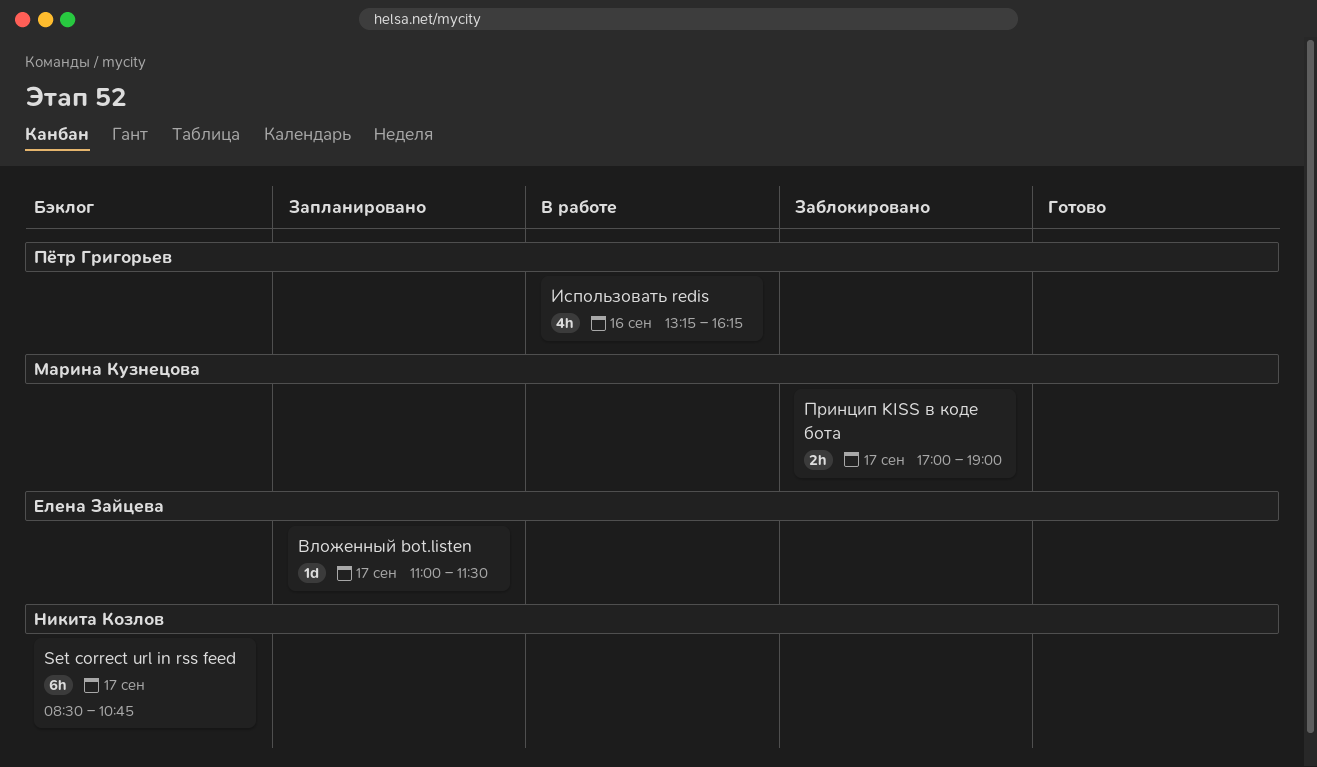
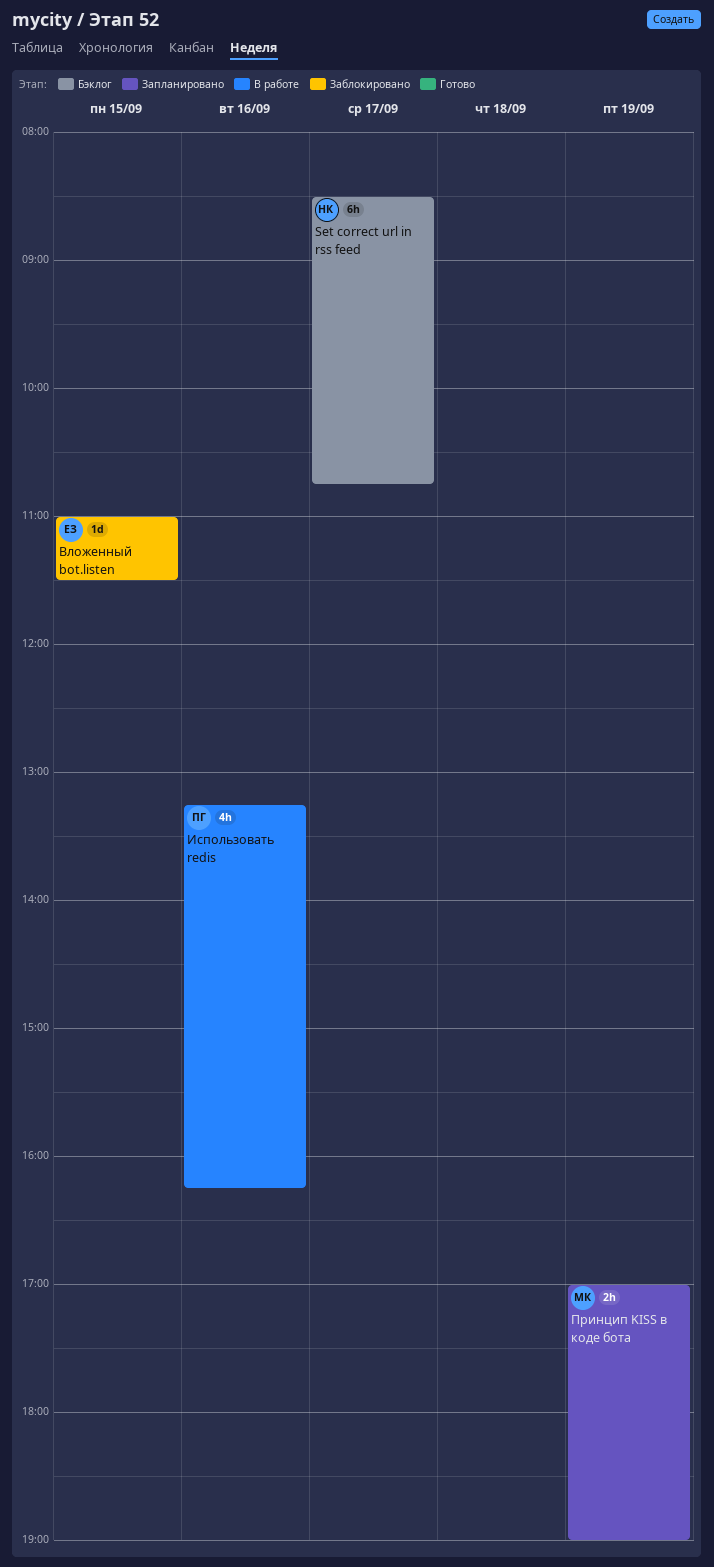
Вложенный bot.listen, status: Запланировано -> Заблокировано
Вложенный bot.listen, day: Sep 17 -> Sep 15
Принцип KISS в коде бота, status: Заблокировано -> Запланировано
Принцип KISS в коде бота, day: Sep 17 -> Sep 19

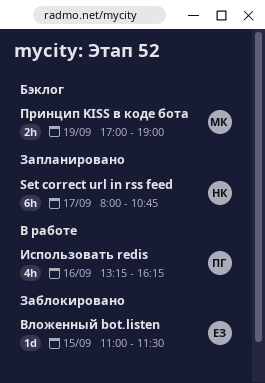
Set correct url in rss feed, status: Бэклог -> Запланировано
Set correct url in rss feed, begins: 08:30 -> 08:00
Принцип KISS в коде бота, status: Запланировано -> Бэклог

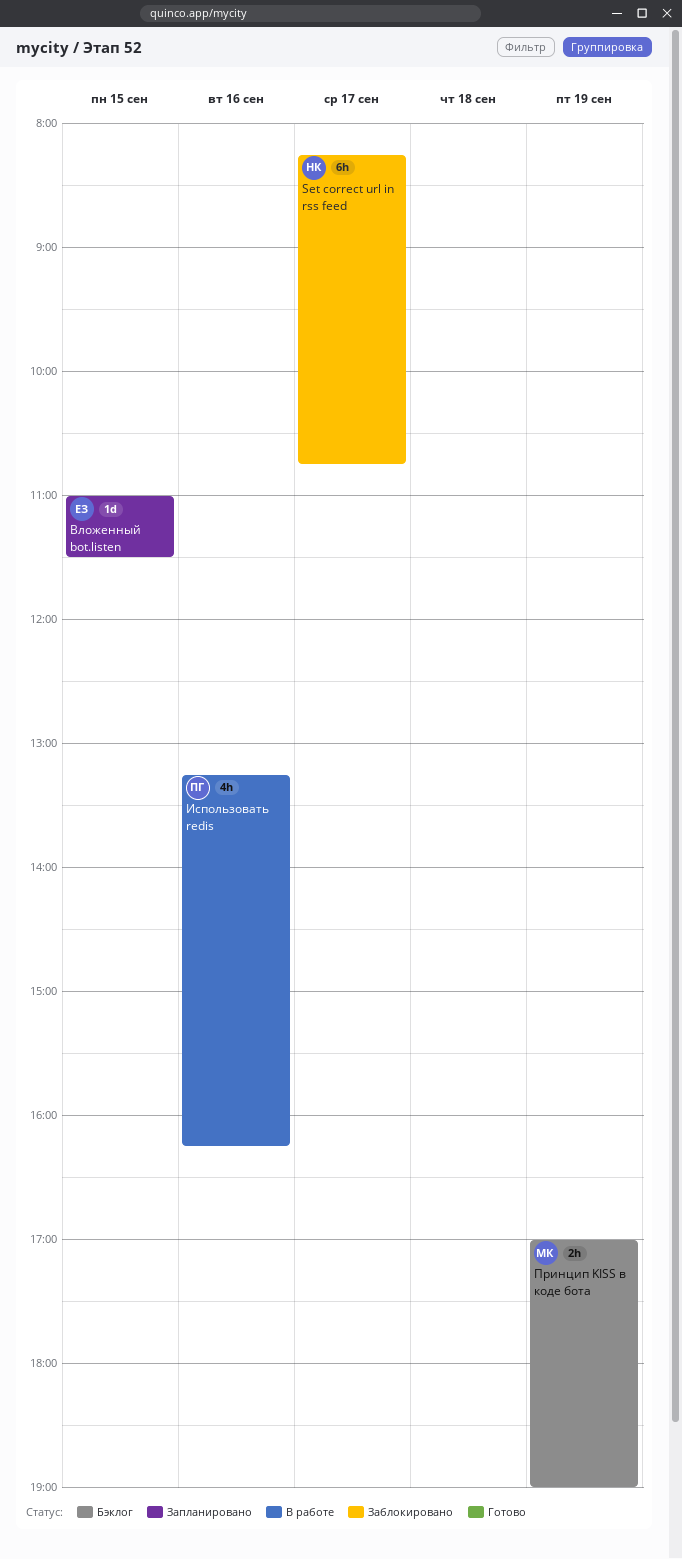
Set correct url in rss feed, status: Запланировано -> Заблокировано
Set correct url in rss feed, begins: 08:00 -> 08:15
Вложенный bot.listen, status: Заблокировано -> Запланировано

